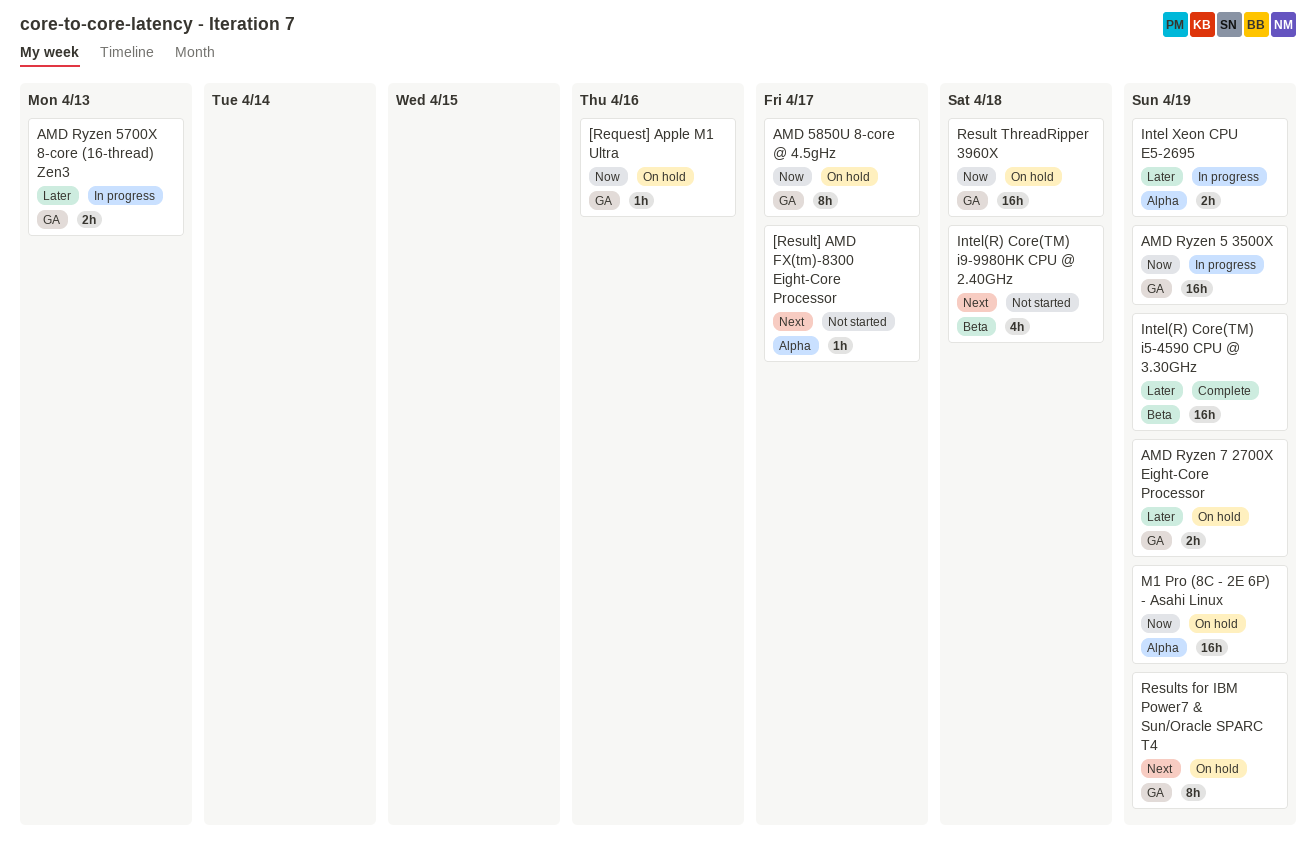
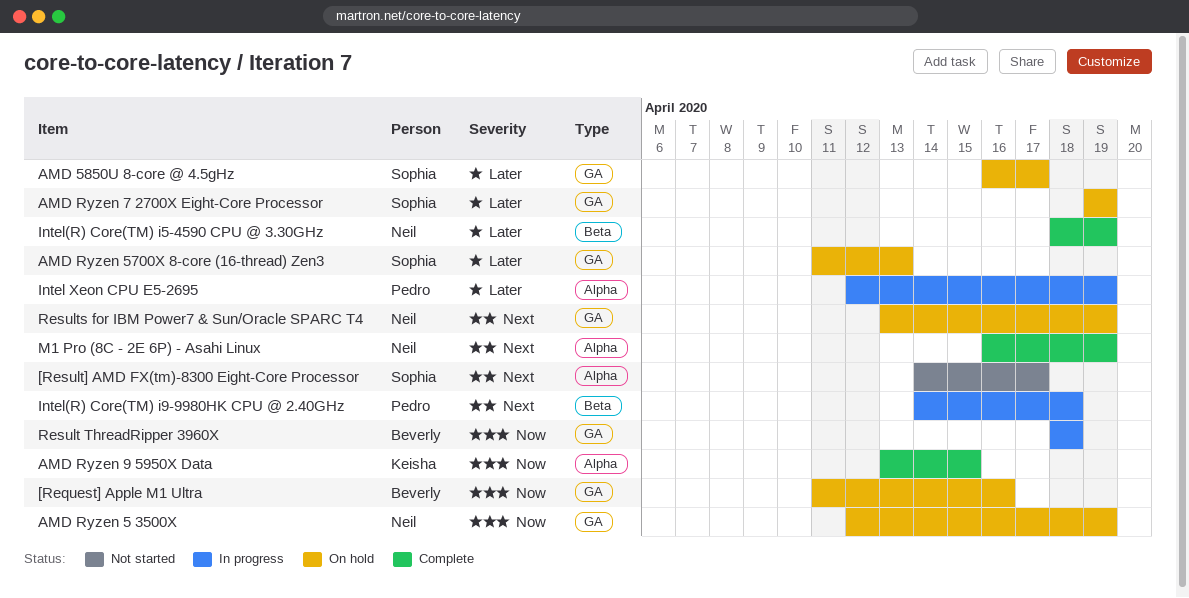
AMD 5850U 8-core @ 4.5gHz, priority: Now -> Later
AMD Ryzen 5 3500X, status: In progress -> On hold
AMD Ryzen 5700X 8-core (16-thread) Zen3, status: In progress -> On hold
AMD Ryzen 9 5950X Data: none -> present
Intel(R) Core(TM) i9-9980HK CPU @ 2.40GHz, status: Not started -> In progress
M1 Pro (8C - 2E 6P) - Asahi Linux, status: On hold -> Complete
M1 Pro (8C - 2E 6P) - Asahi Linux, priority: Now -> Next
Result ThreadRipper 3960X, status: On hold -> In progress

